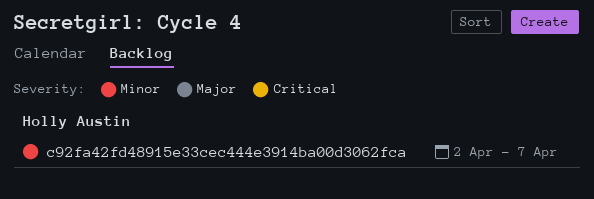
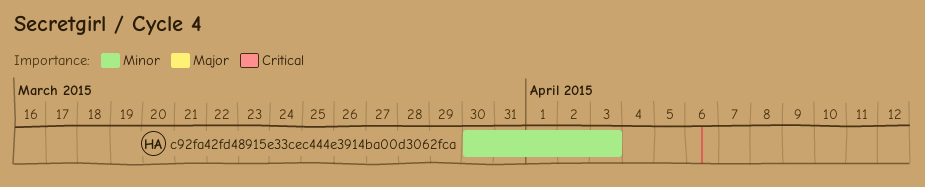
c92fa42fd48915e33cec444e3914ba00d3062fca, start: Apr 2 -> Mar 30
c92fa42fd48915e33cec444e3914ba00d3062fca, due: Apr 7 -> Apr 3

